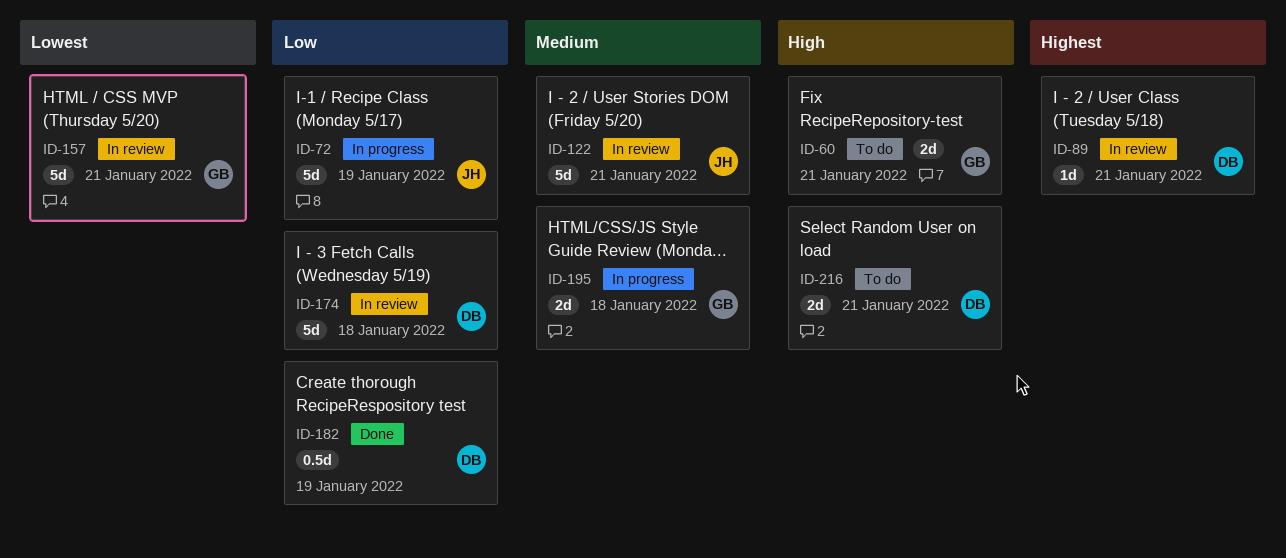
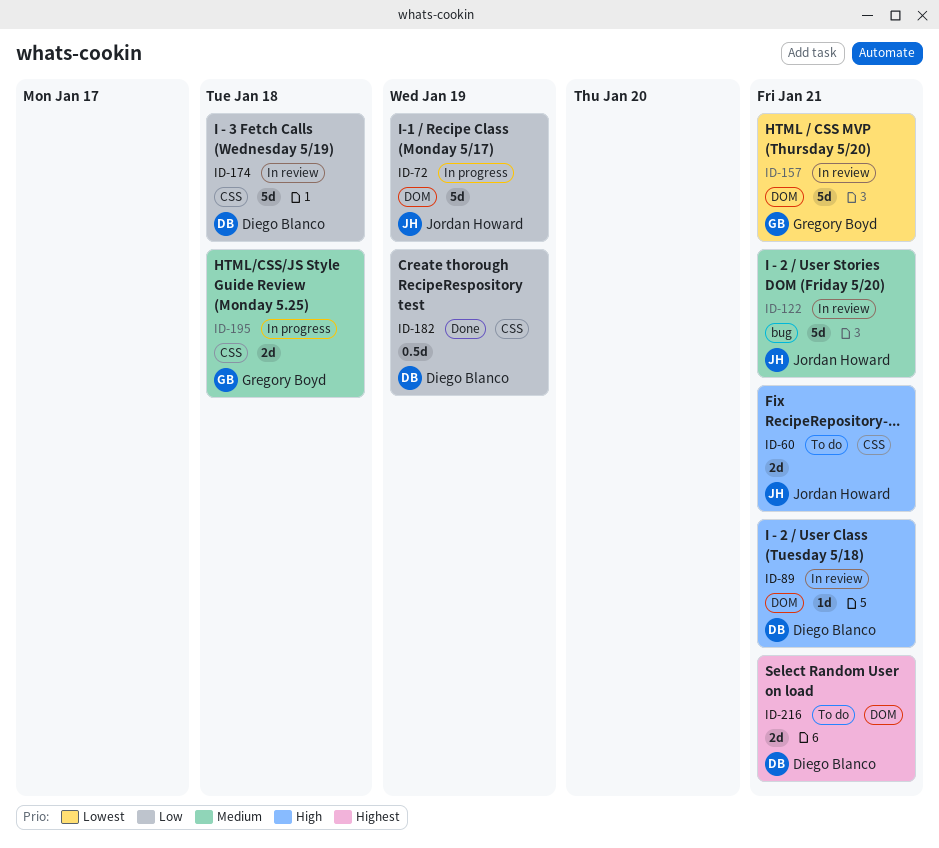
ID-60, owner: Gregory Boyd -> Jordan Howard
ID-89, priority: Highest -> High
ID-216, priority: High -> Highest

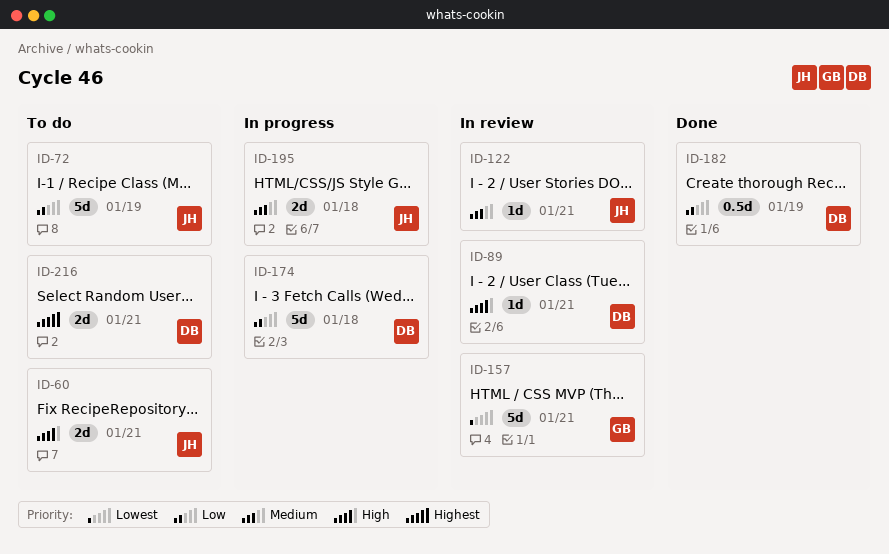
ID-72, status: In progress -> To do
ID-122, estimate: 5d -> 1d
ID-174, status: In review -> In progress
ID-195, owner: Gregory Boyd -> Jordan Howard

